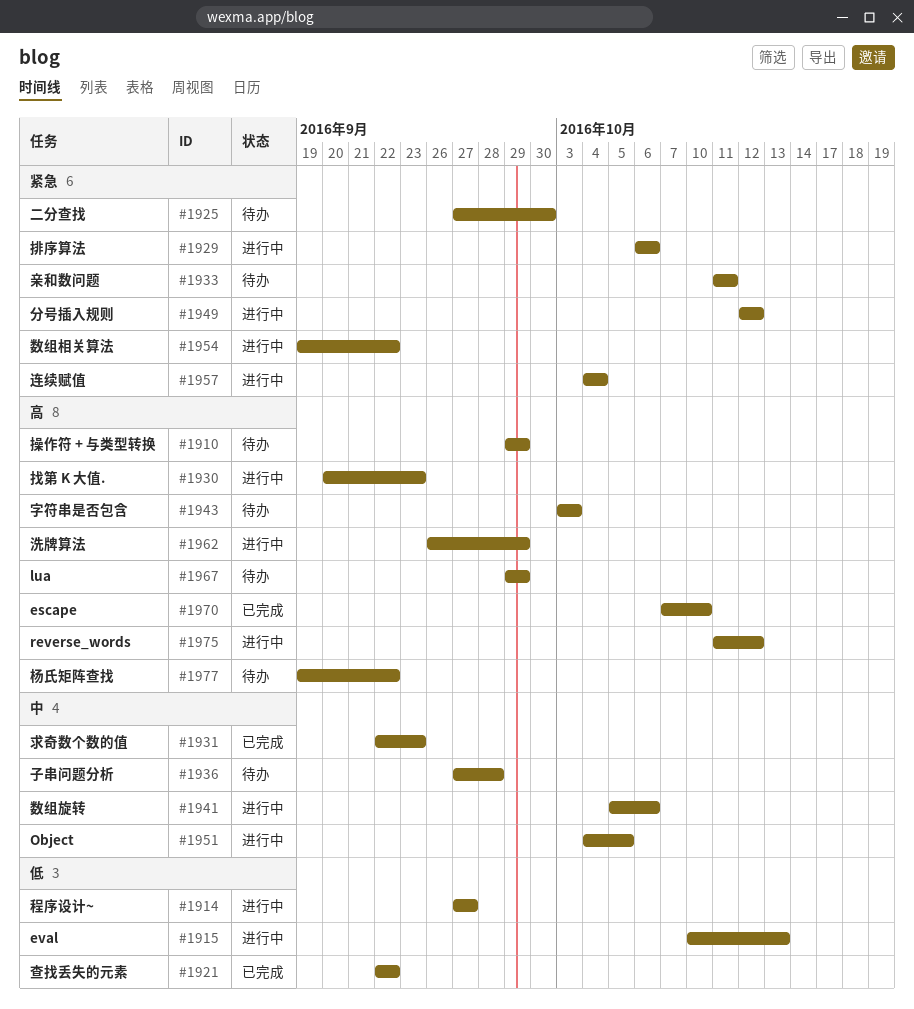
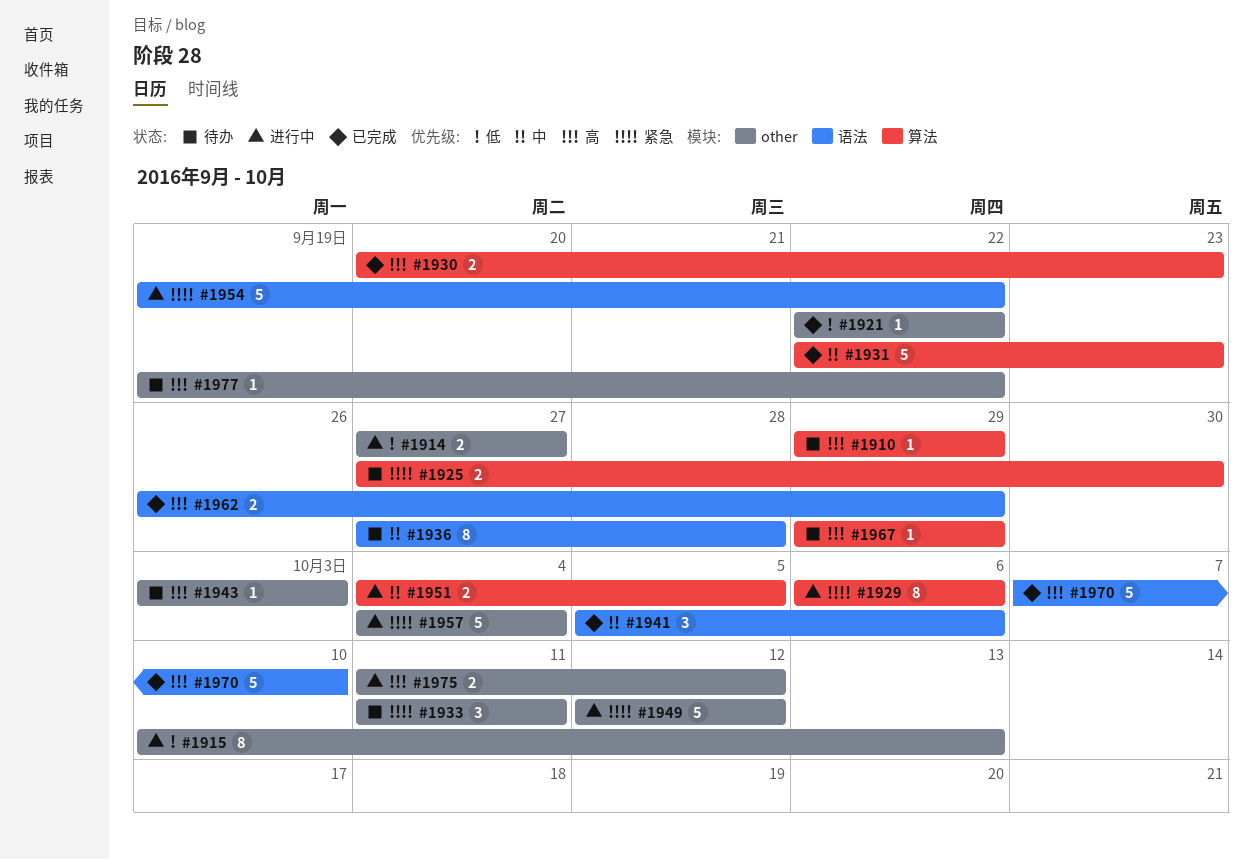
#1930, status: 进行中 -> 已完成
#1941, status: 进行中 -> 已完成
#1962, status: 进行中 -> 已完成

